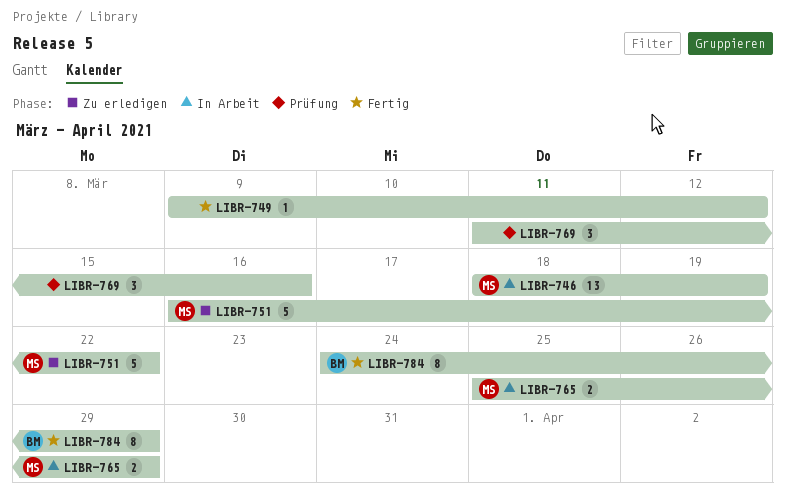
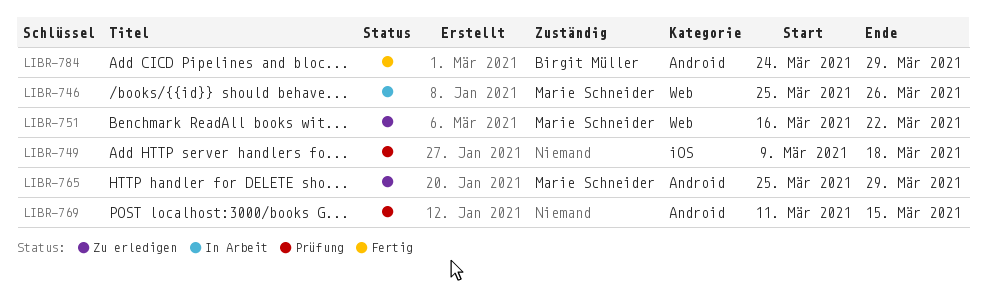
LIBR-746, start: Mar 18 -> Mar 25
LIBR-746, due: Mar 19 -> Mar 26
LIBR-749, status: Fertig -> Prüfung
LIBR-749, due: Mar 12 -> Mar 18
LIBR-765, status: In Arbeit -> Zu erledigen
LIBR-769, due: Mar 16 -> Mar 15

